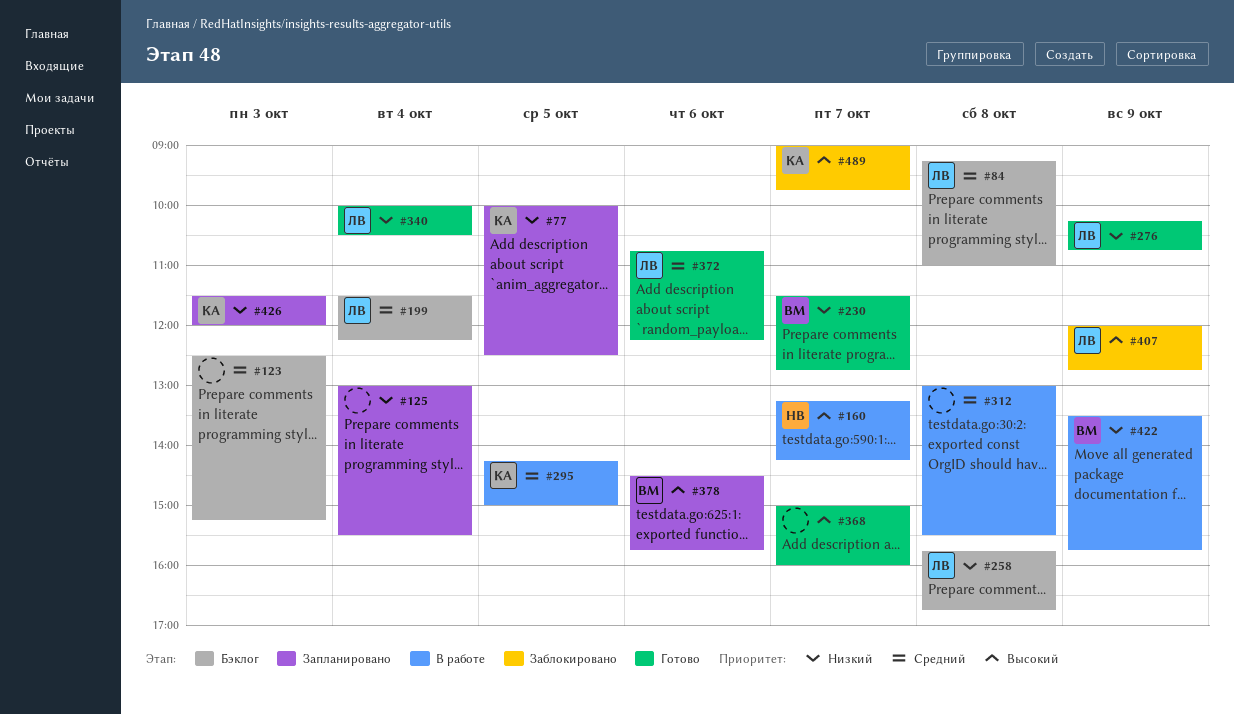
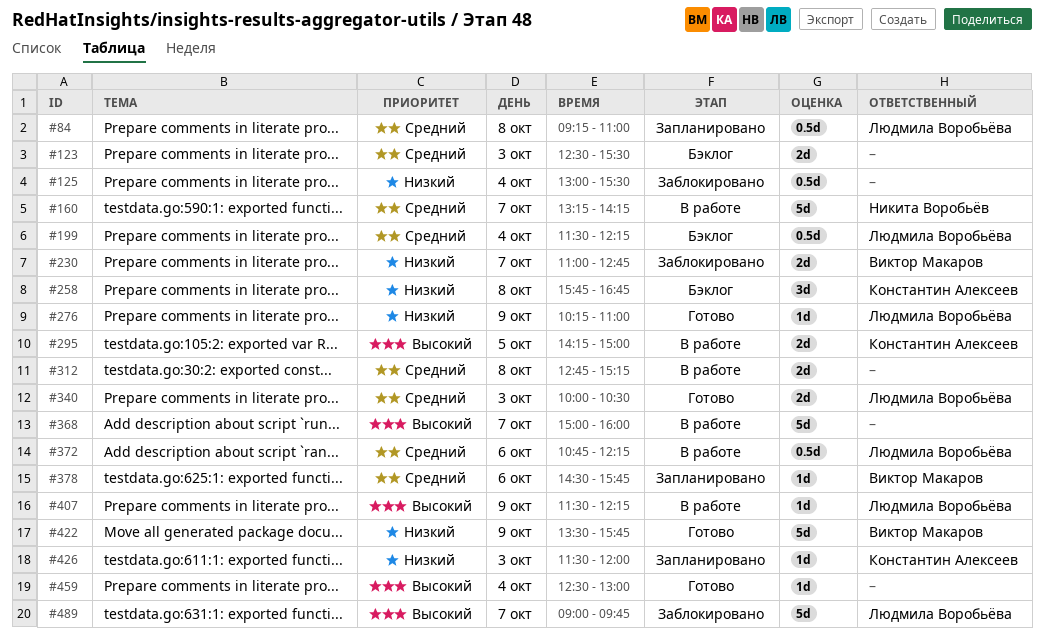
#77: present -> none
#84, status: Бэклог -> Запланировано
#123, ends: 15:15 -> 15:30
#125, status: Запланировано -> Заблокировано
#160, priority: Высокий -> Средний
#230, status: Готово -> Заблокировано
#230, begins: 11:30 -> 11:00
#258, owner: Людмила Воробьёва -> Константин Алексеев
#276, ends: 10:45 -> 11:00
#295, priority: Средний -> Высокий
#312, begins: 13:00 -> 12:45
#312, ends: 15:30 -> 15:15
#340, priority: Низкий -> Средний
#340, day: Oct 4 -> Oct 3
#368, status: Готово -> В работе
#372, status: Готово -> В работе
#378, priority: Высокий -> Средний
#407, status: Заблокировано -> В работе
#407, begins: 12:00 -> 11:30
#407, ends: 12:45 -> 12:15
#422, status: В работе -> Готово
#459: none -> present
#489, owner: Константин Алексеев -> Людмила Воробьёва

